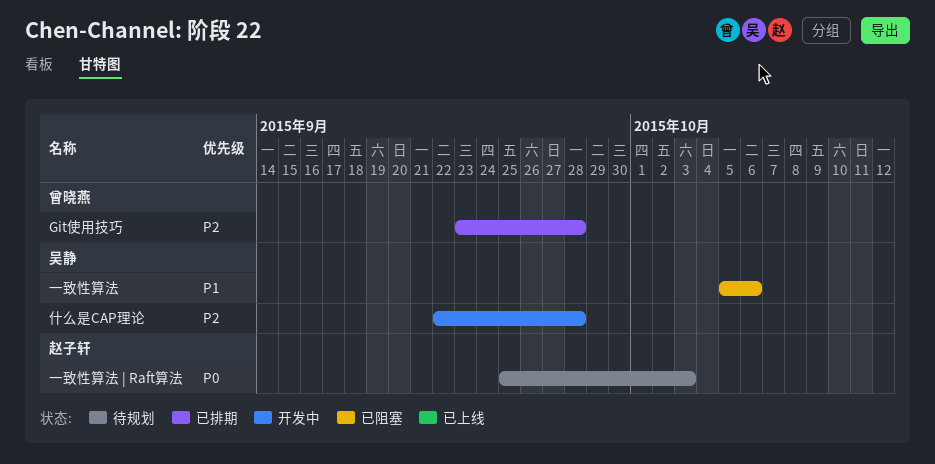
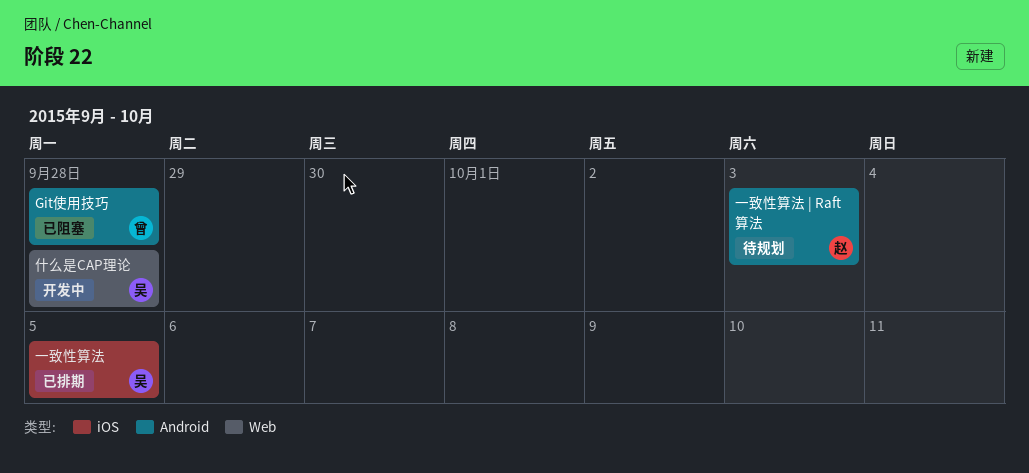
Git使用技巧, status: 已排期 -> 已阻塞
一致性算法, status: 已阻塞 -> 已排期
一致性算法, due: Oct 6 -> Oct 5

